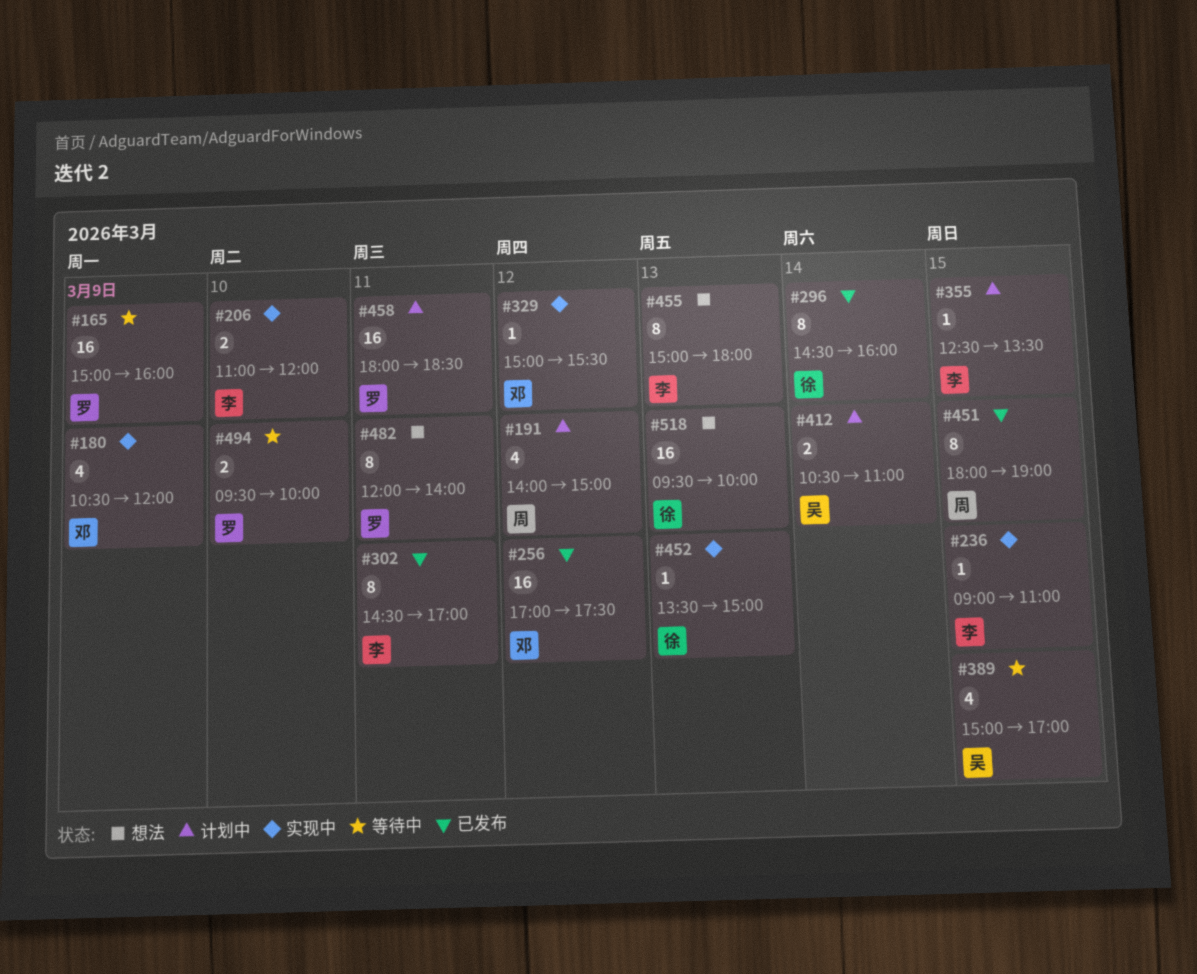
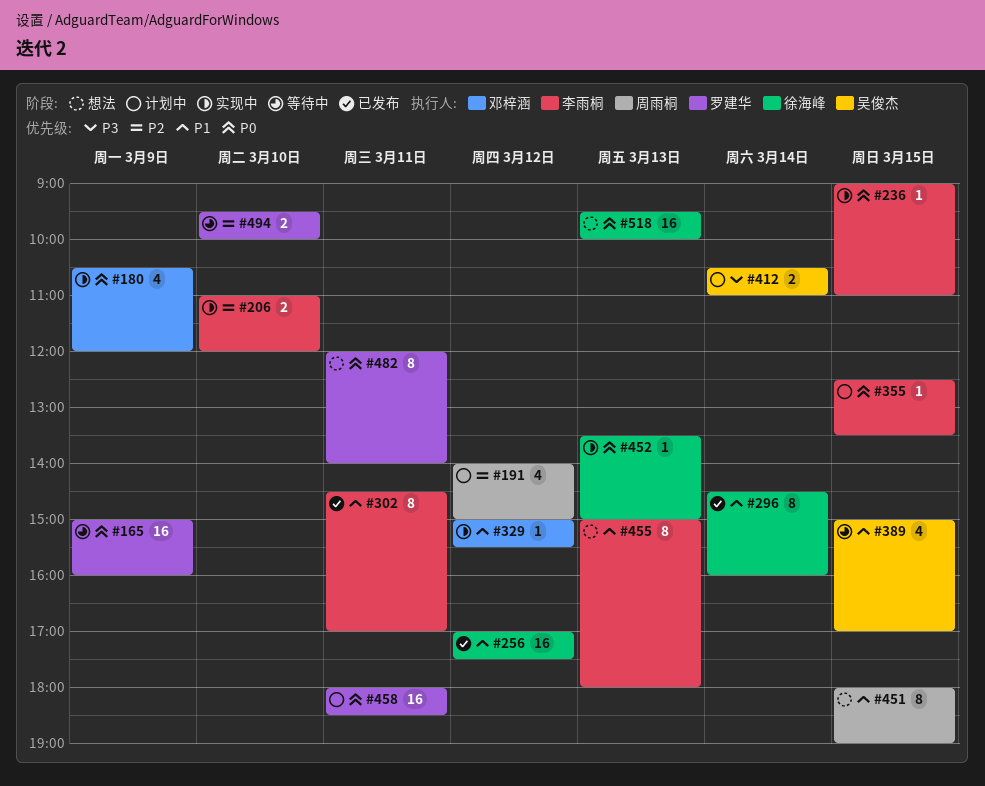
#256, owner: 邓梓涵 -> 徐海峰
#451, status: 已发布 -> 想法

